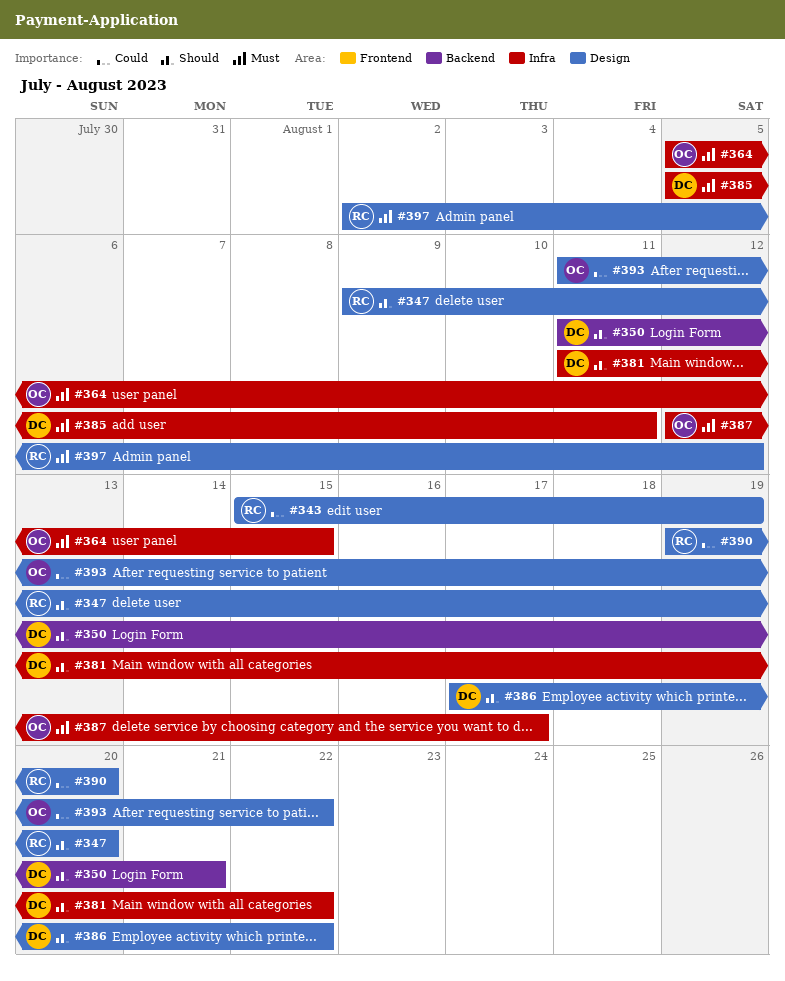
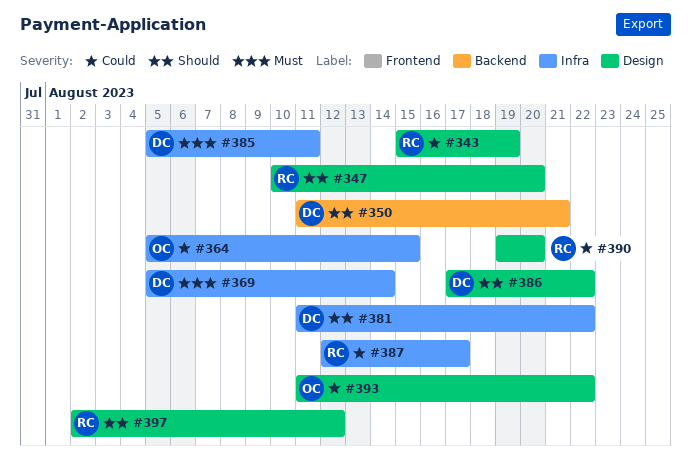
#347, start: Aug 9 -> Aug 10
#364, priority: Must -> Could
#369: none -> present
#387, owner: OC -> RC
#387, priority: Must -> Could
#397, priority: Must -> Should

